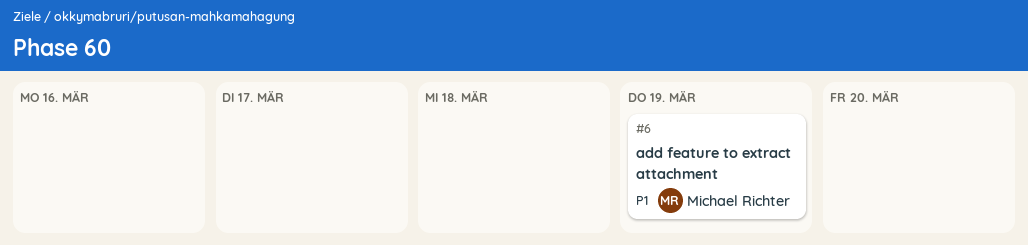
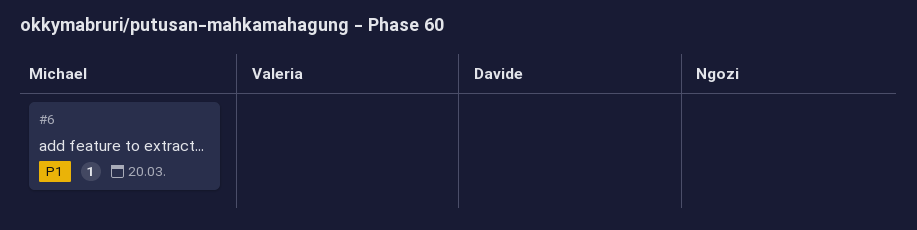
#6, due: Mar 19 -> Mar 20

